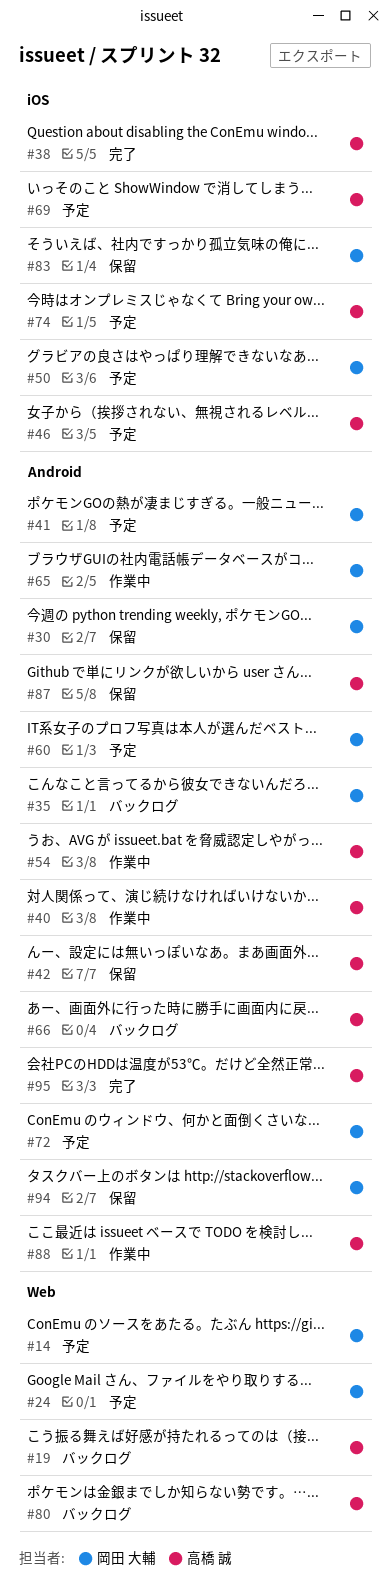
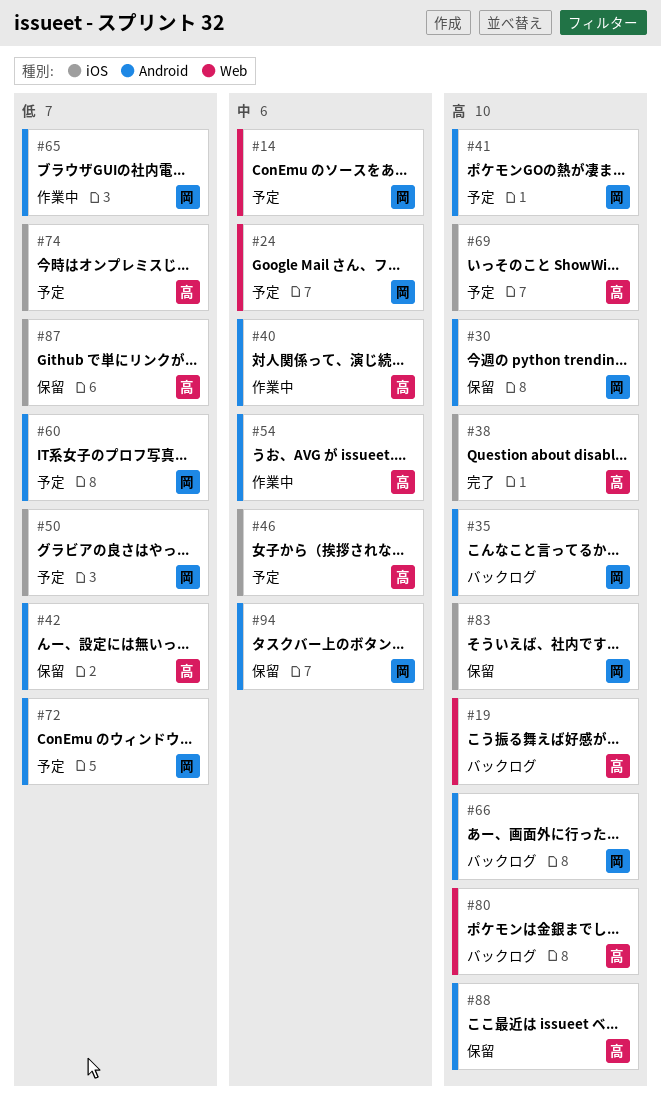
#66, owner: 高橋 誠 -> 岡田 大輔
#87, label: Android -> iOS
#88, status: 作業中 -> 保留
#95: present -> none

